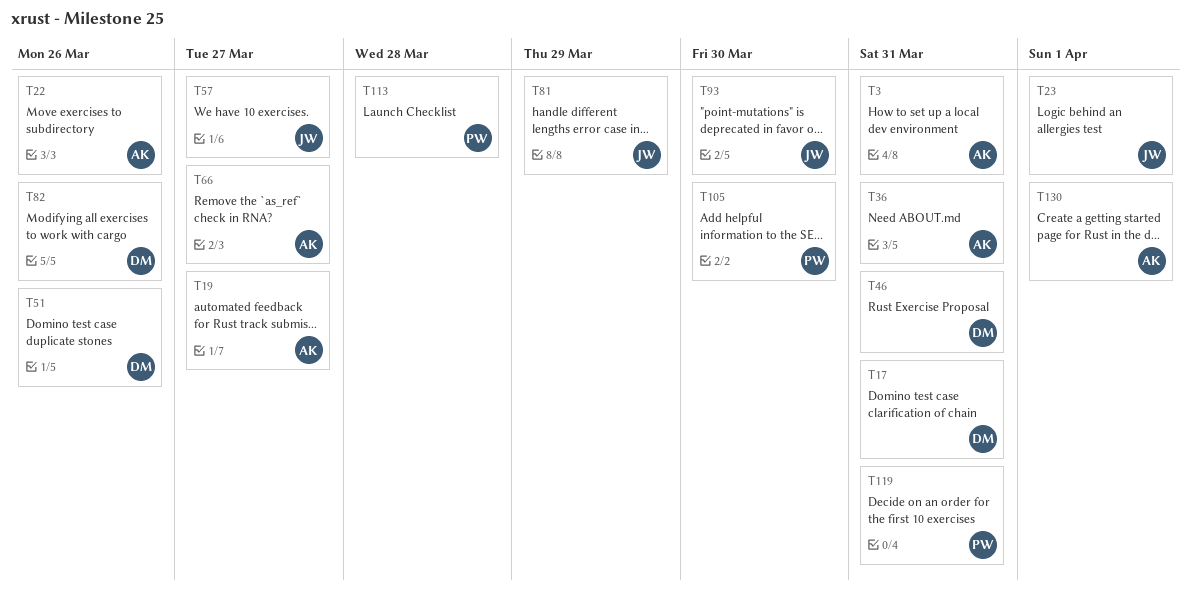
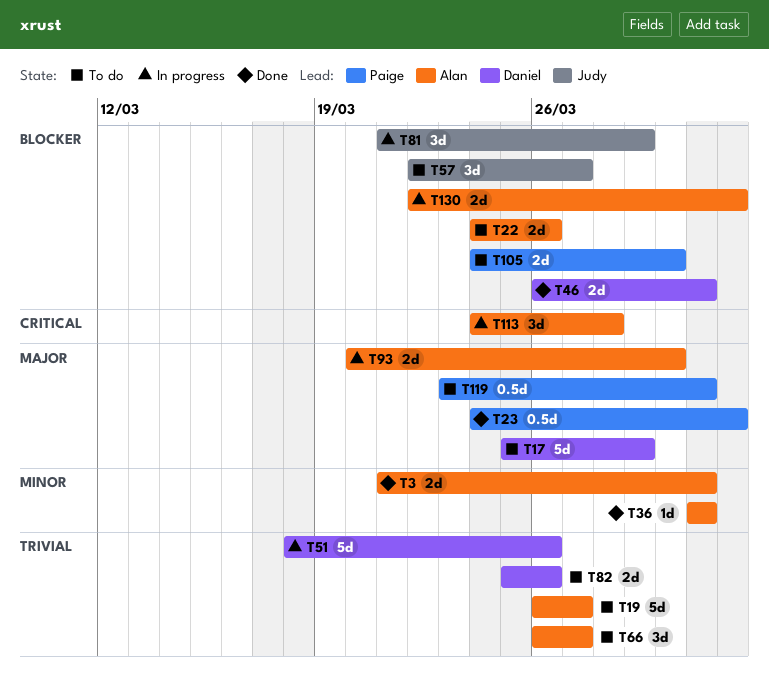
T17, due: Mar 31 -> Mar 29
T23, owner: Judy -> Paige
T93, owner: Judy -> Alan
T113, owner: Paige -> Alan

